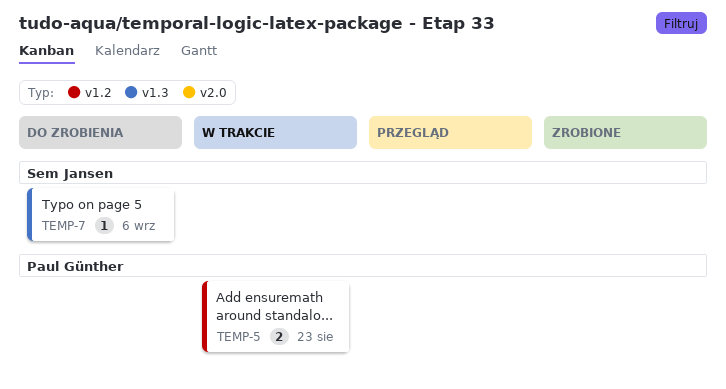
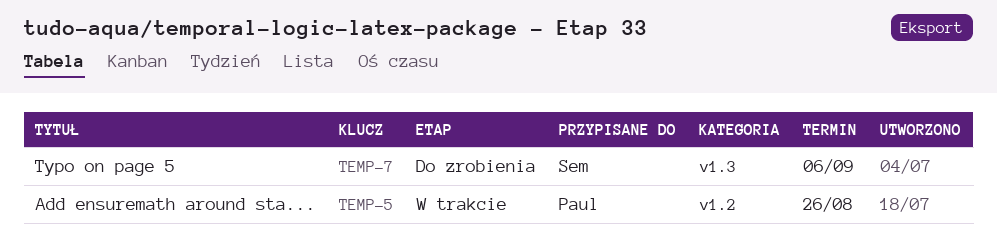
TEMP-5, due: Aug 23 -> Aug 26

